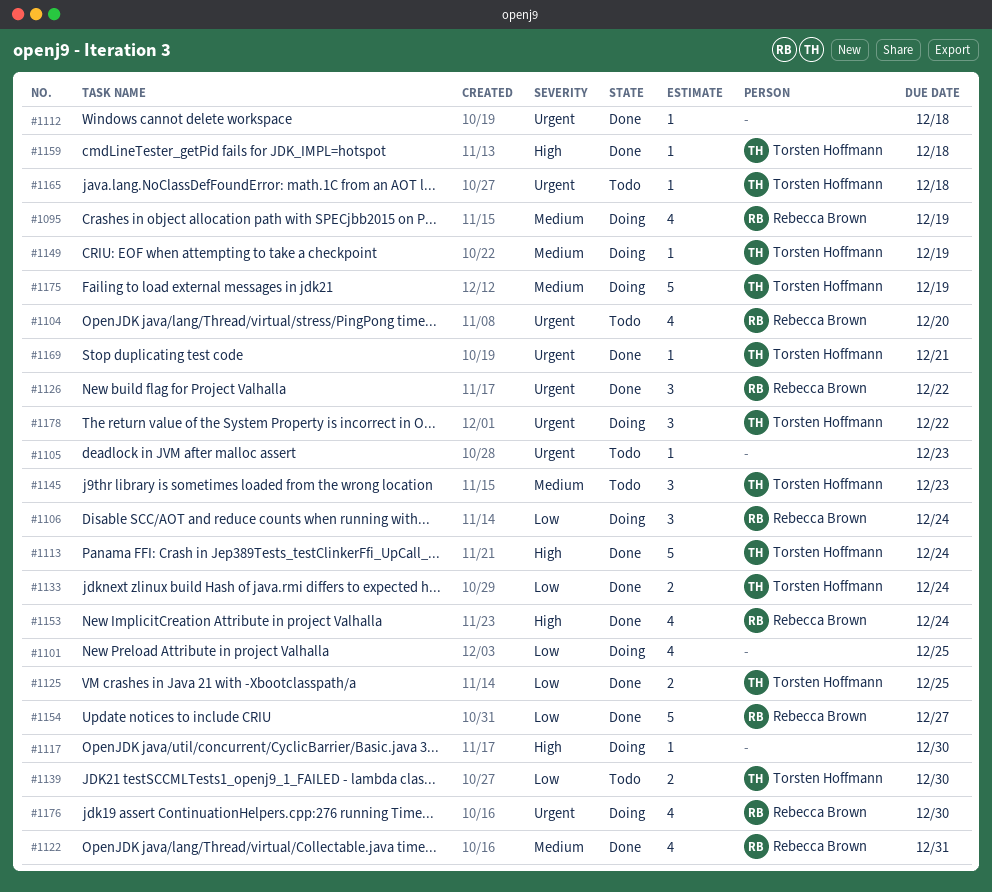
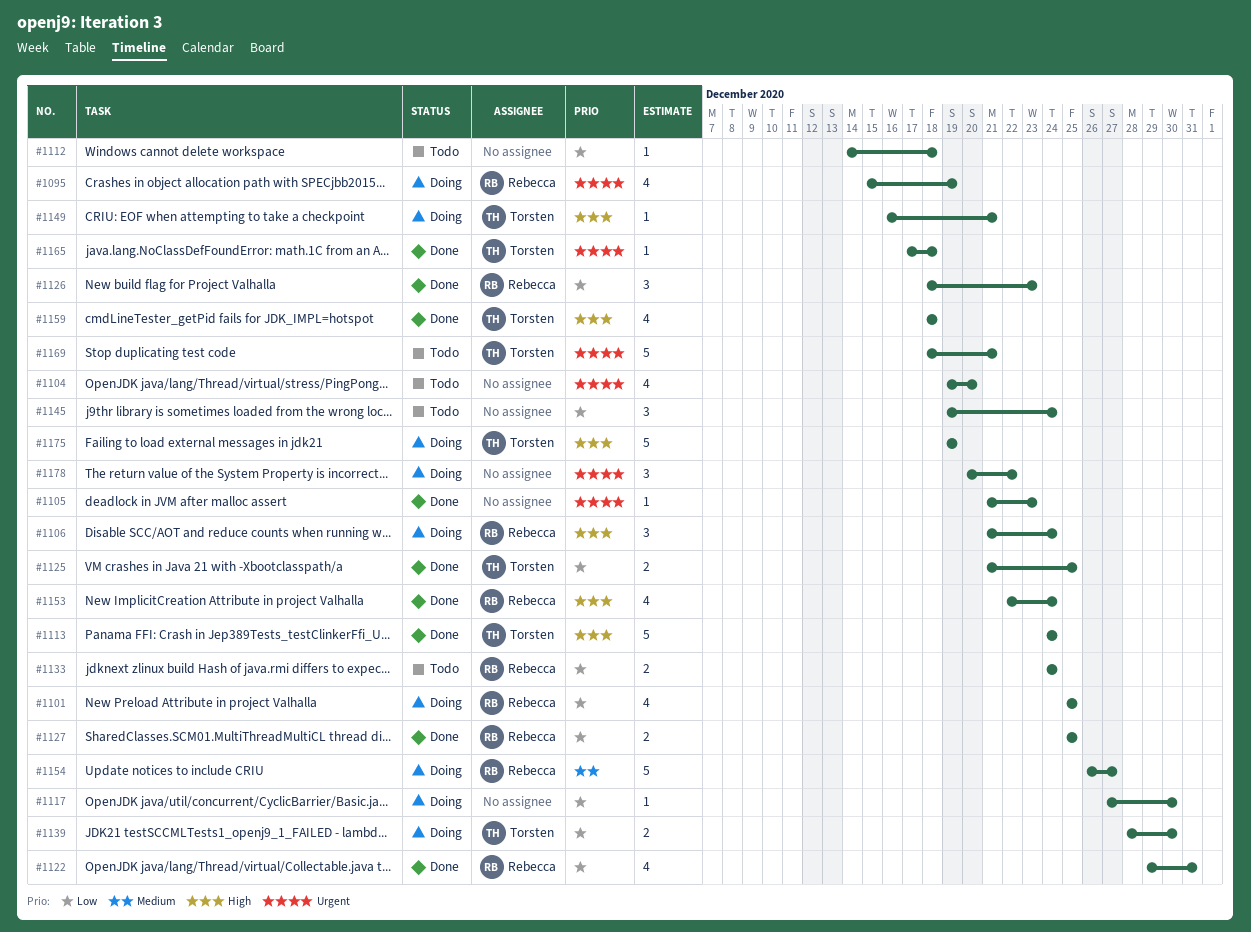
#1095, priority: Medium -> Urgent
#1101, owner: none -> Rebecca Brown
#1104, owner: Rebecca Brown -> none
#1105, status: Todo -> Done
#1106, priority: Low -> High
#1112, status: Done -> Todo
#1112, priority: Urgent -> Low
#1117, priority: High -> Low
#1122, priority: Medium -> Low
#1126, priority: Urgent -> Low
#1126, due: Dec 22 -> Dec 23
#1127: none -> present
#1133, status: Done -> Todo
#1133, owner: Torsten Hoffmann -> Rebecca Brown
#1139, status: Todo -> Doing
#1145, owner: Torsten Hoffmann -> none
#1145, priority: Medium -> Low
#1145, due: Dec 23 -> Dec 24
#1149, priority: Medium -> High
#1149, due: Dec 19 -> Dec 21
#1154, status: Done -> Doing
#1154, priority: Low -> Medium
#1159, estimate: 1 -> 4
#1165, status: Todo -> Done
#1169, status: Done -> Todo
#1169, estimate: 1 -> 5
#1175, priority: Medium -> High
#1176: present -> none
#1178, owner: Torsten Hoffmann -> none

